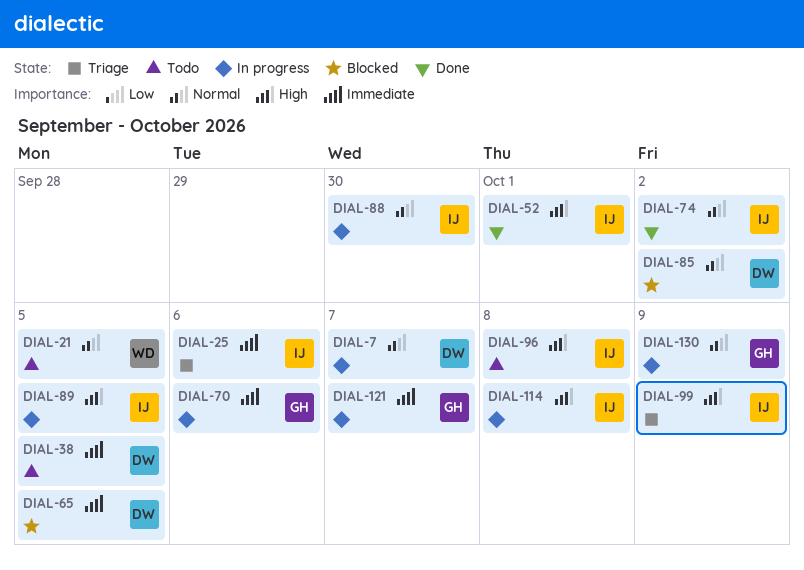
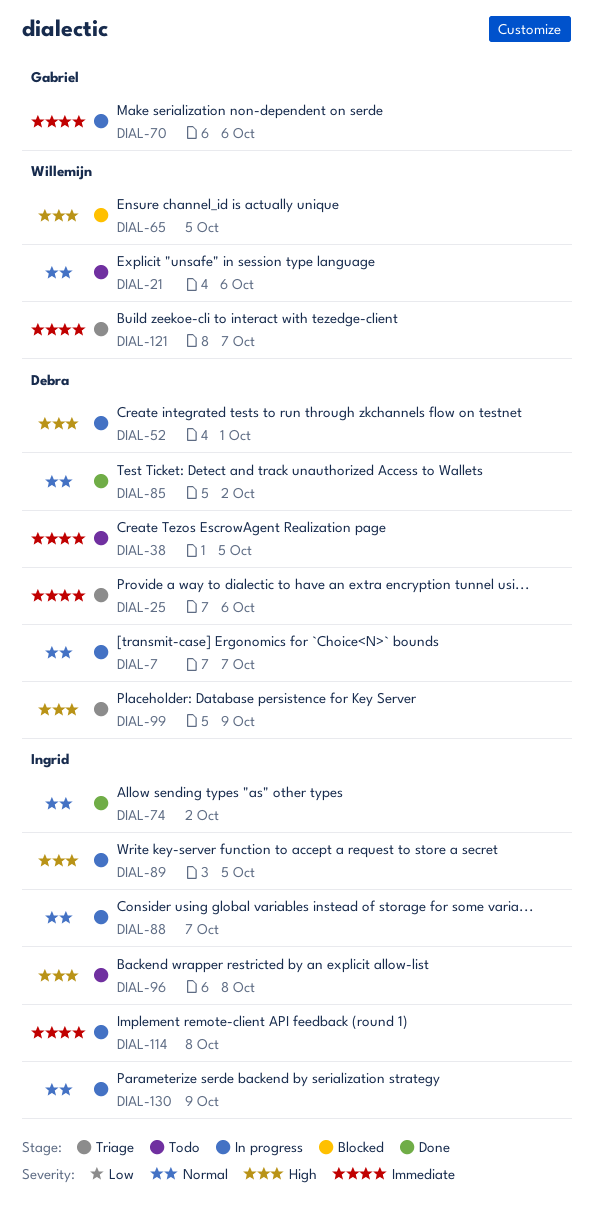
DIAL-21, due: Oct 5 -> Oct 6
DIAL-25, owner: Ingrid -> Debra
DIAL-52, status: Done -> In progress
DIAL-52, owner: Ingrid -> Debra
DIAL-65, owner: Debra -> Willemijn
DIAL-65, priority: Immediate -> High
DIAL-85, status: Blocked -> Done
DIAL-88, due: Sep 30 -> Oct 7
DIAL-99, owner: Ingrid -> Debra
DIAL-114, priority: High -> Immediate
DIAL-121, status: In progress -> Triage
DIAL-121, owner: Gabriel -> Willemijn
DIAL-130, owner: Gabriel -> Ingrid

